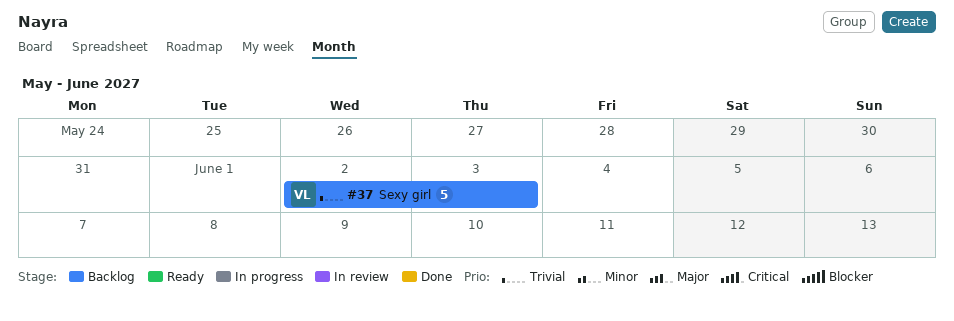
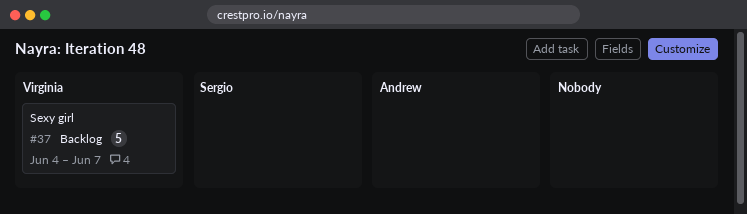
#37, start: Jun 2 -> Jun 4
#37, due: Jun 3 -> Jun 7

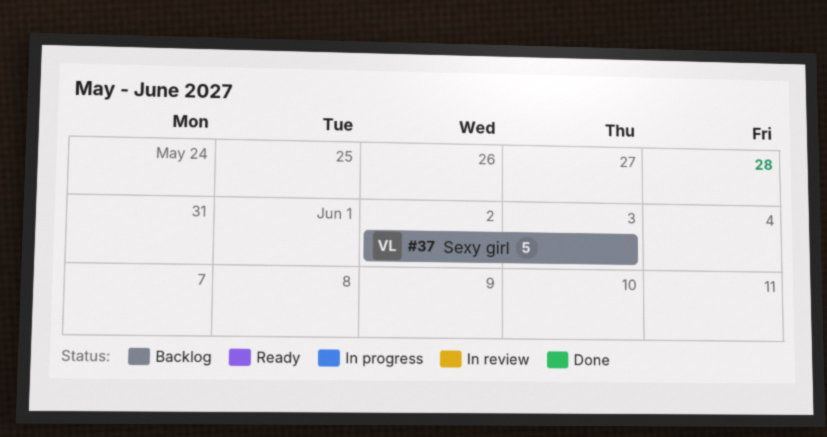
#37, start: Jun 4 -> Jun 2
#37, due: Jun 7 -> Jun 3

